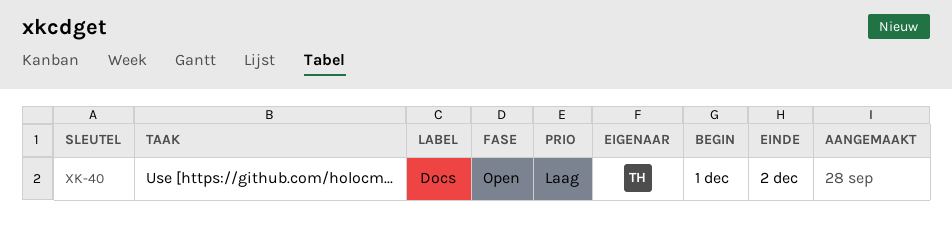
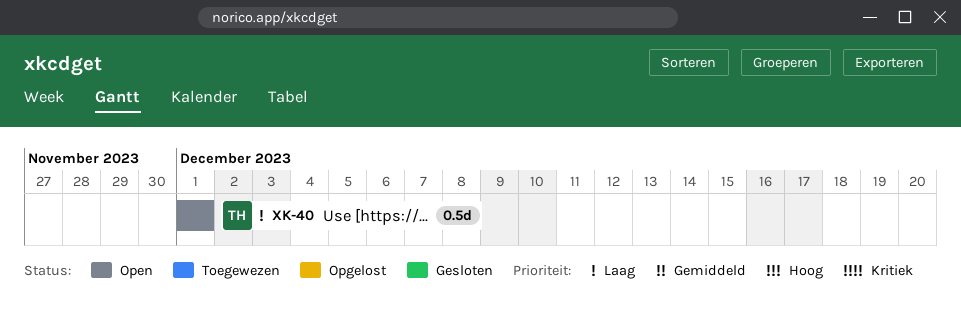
XK-40, due: Dec 2 -> Dec 1

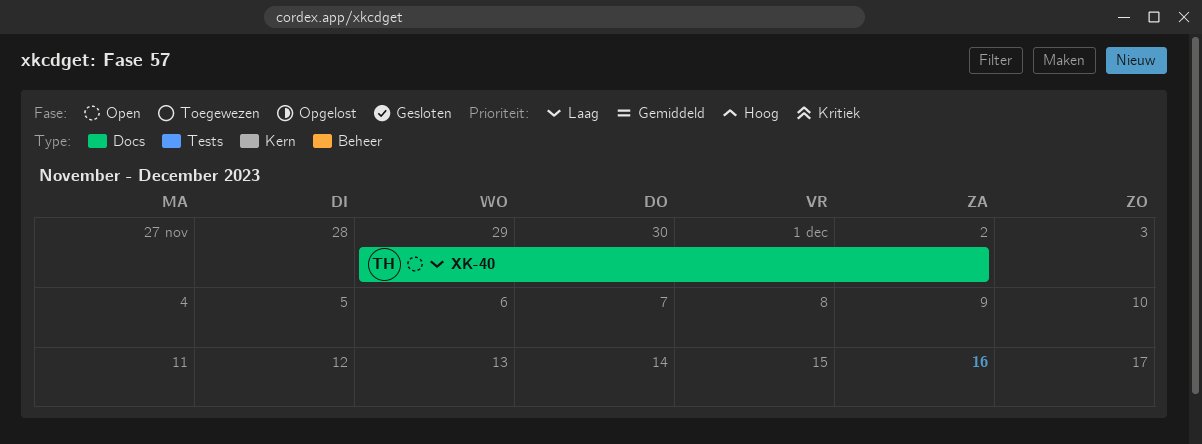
XK-40, start: Dec 1 -> Nov 29
XK-40, due: Dec 1 -> Dec 2

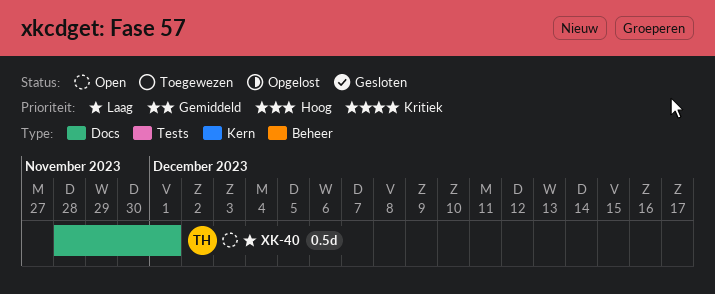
XK-40, start: Nov 29 -> Nov 28
XK-40, due: Dec 2 -> Dec 1

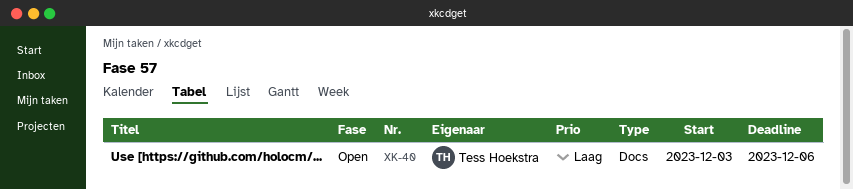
XK-40, start: Nov 28 -> Dec 3
XK-40, due: Dec 1 -> Dec 6

